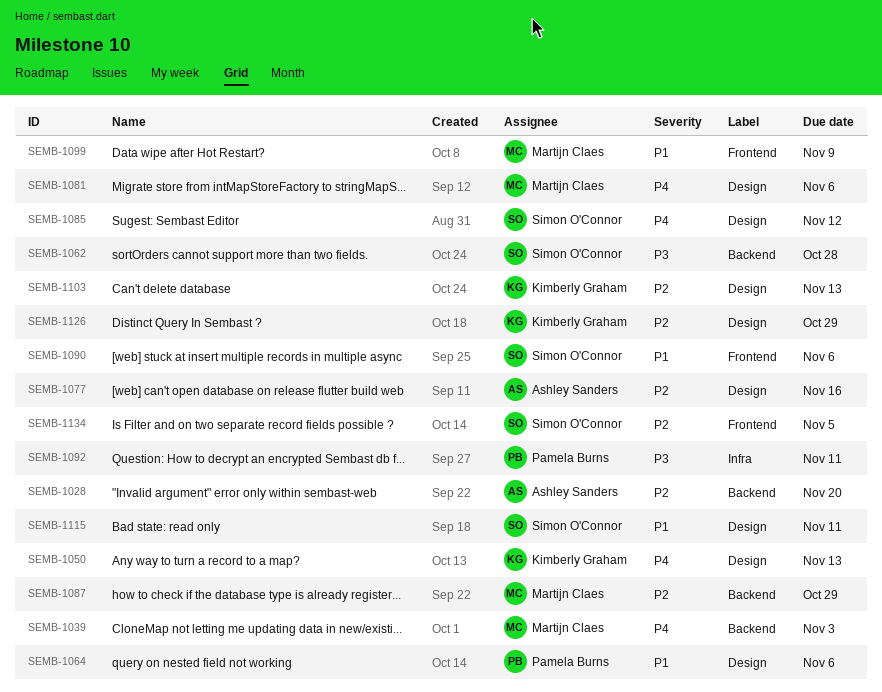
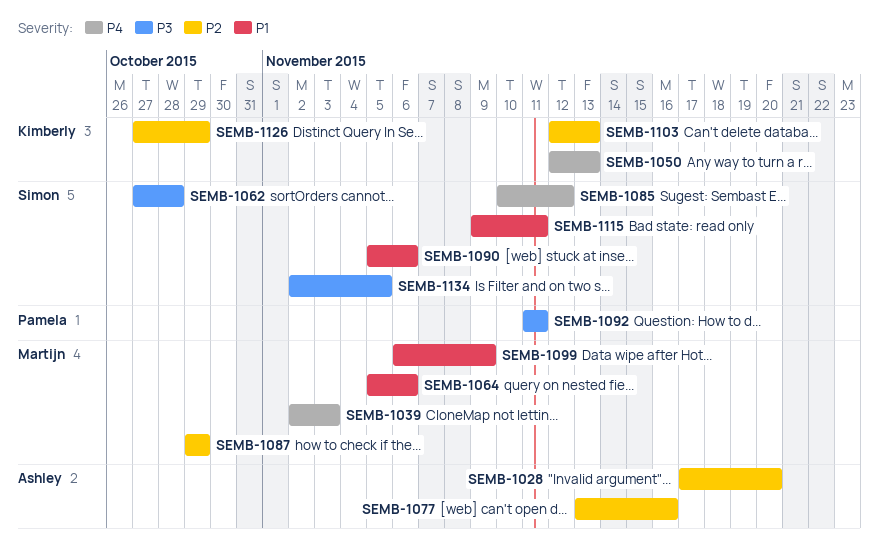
SEMB-1064, owner: Pamela Burns -> Martijn Claes
SEMB-1081: present -> none
SEMB-1134, priority: P2 -> P3

